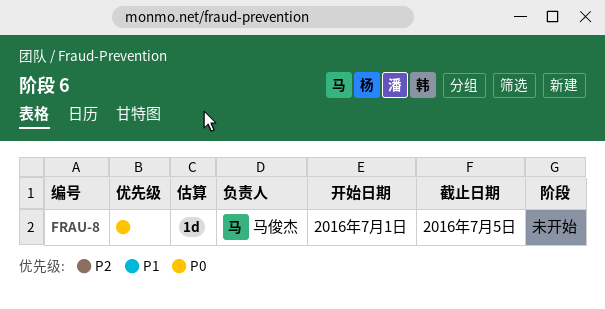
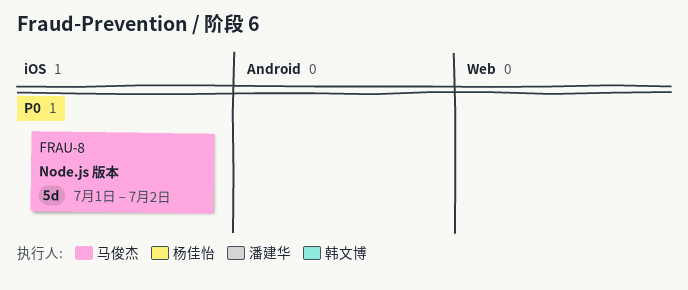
FRAU-8, estimate: 1d -> 5d
FRAU-8, due: Jul 5 -> Jul 2

